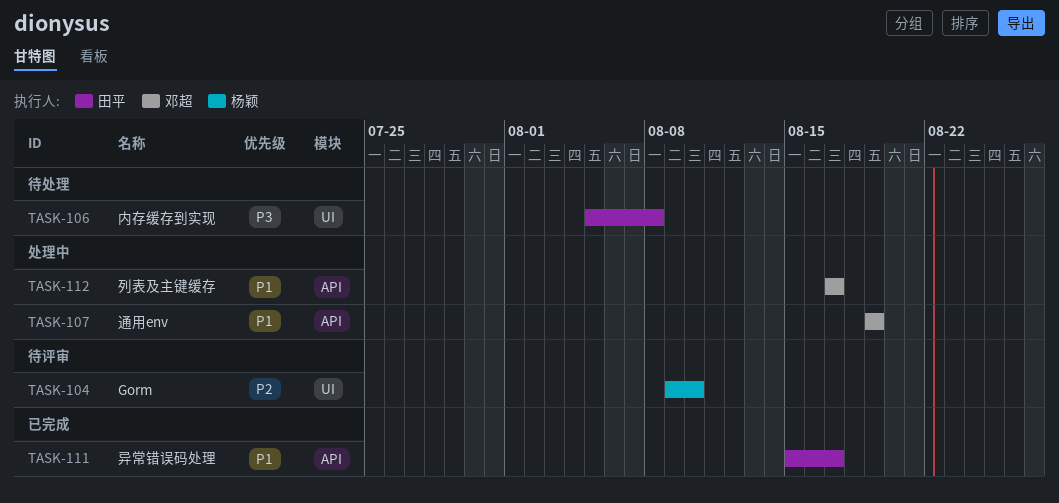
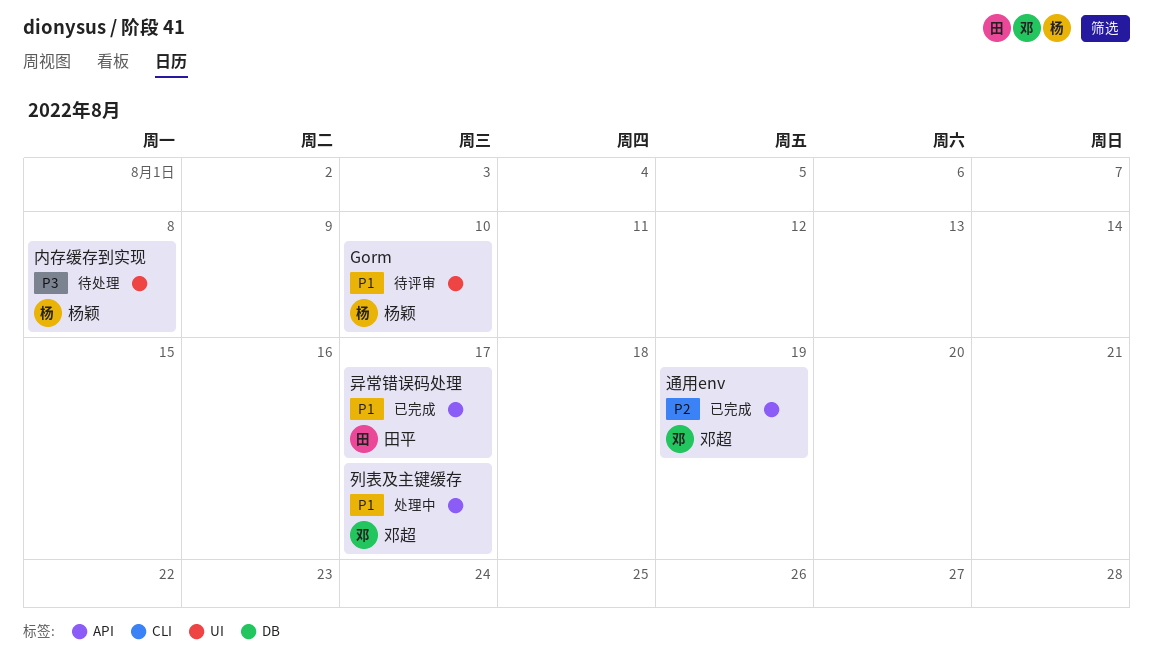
Gorm, priority: P2 -> P1
内存缓存到实现, owner: 田平 -> 杨颖
通用env, status: 处理中 -> 已完成
通用env, priority: P1 -> P2

